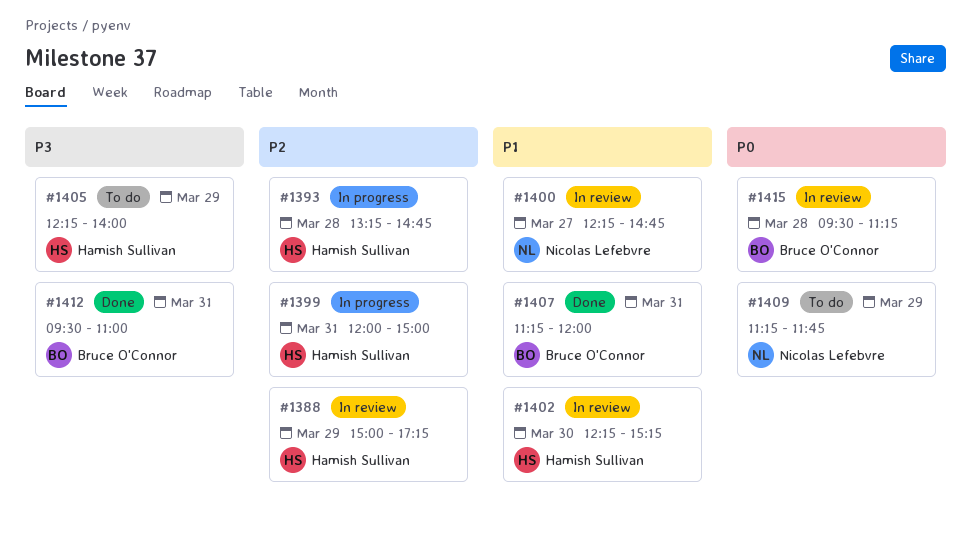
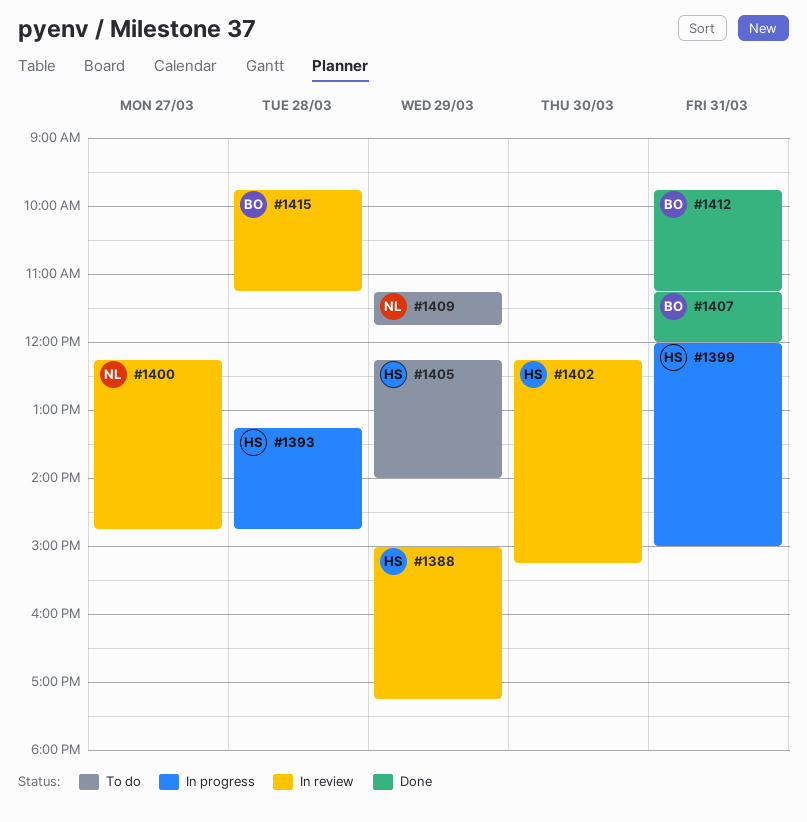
#1412, begins: 09:30 -> 09:45
#1412, ends: 11:00 -> 11:15
#1415, begins: 09:30 -> 09:45

